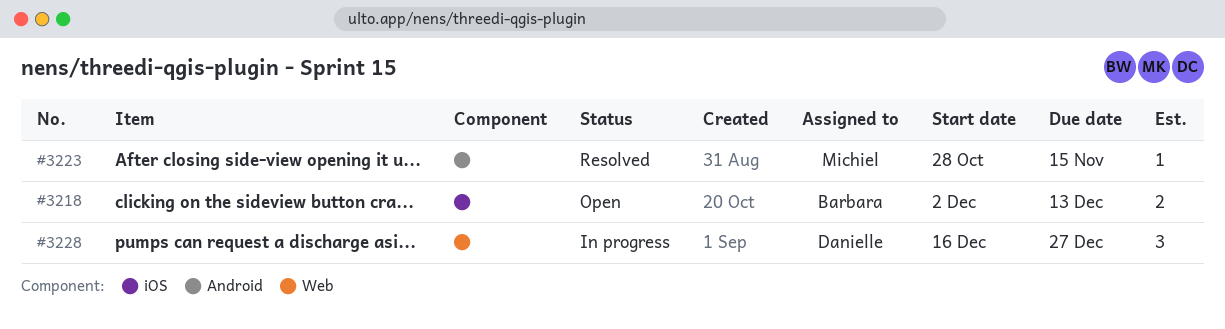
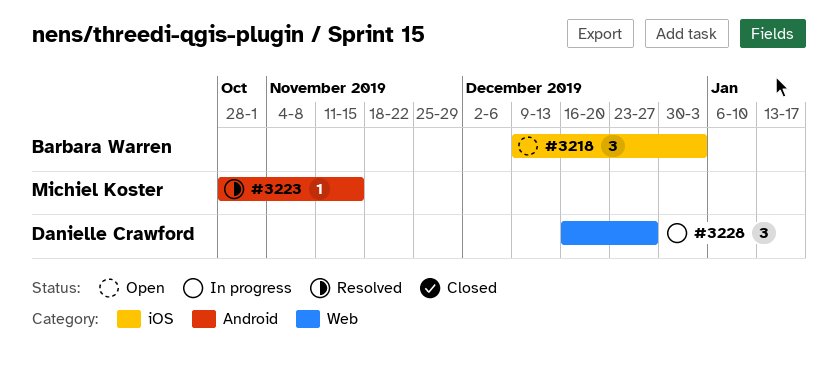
#3218, estimate: 2 -> 3
#3218, start: Dec 2 -> Dec 9
#3218, due: Dec 13 -> Jan 3

